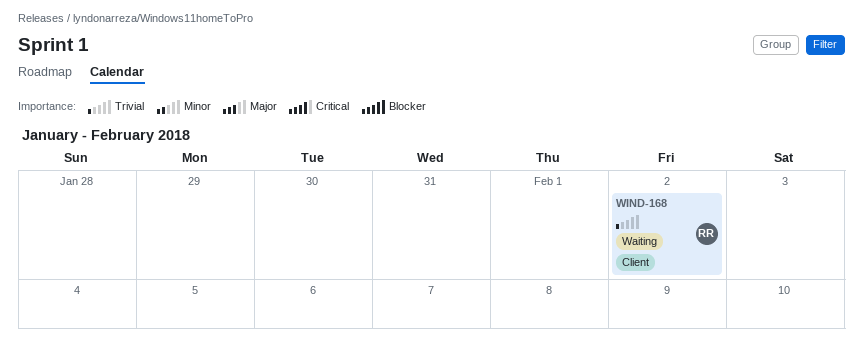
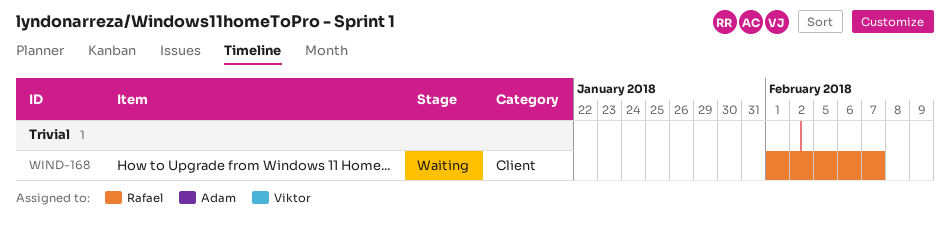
WIND-168, due: Feb 2 -> Feb 7

